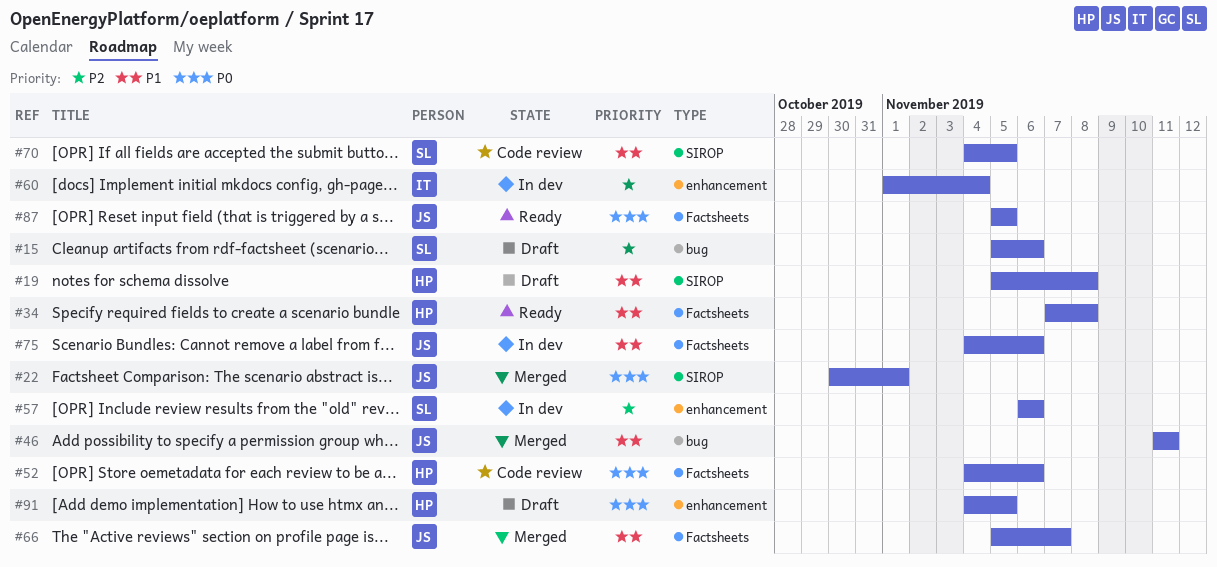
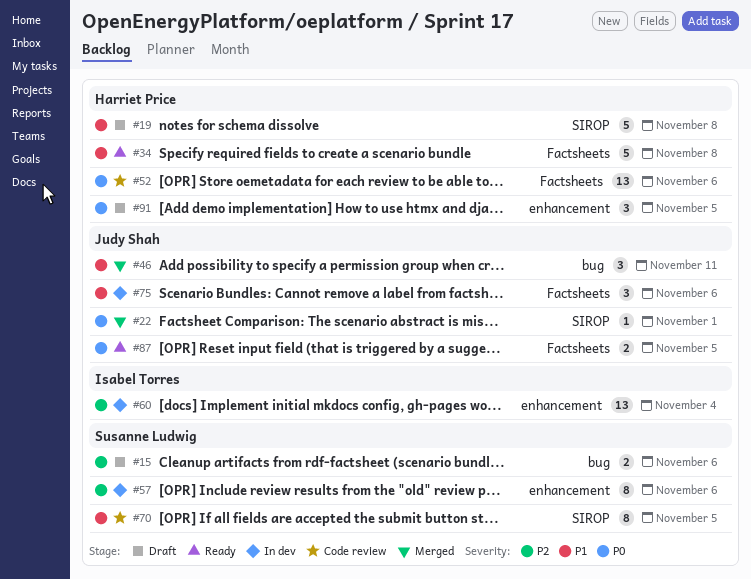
#66: present -> none

